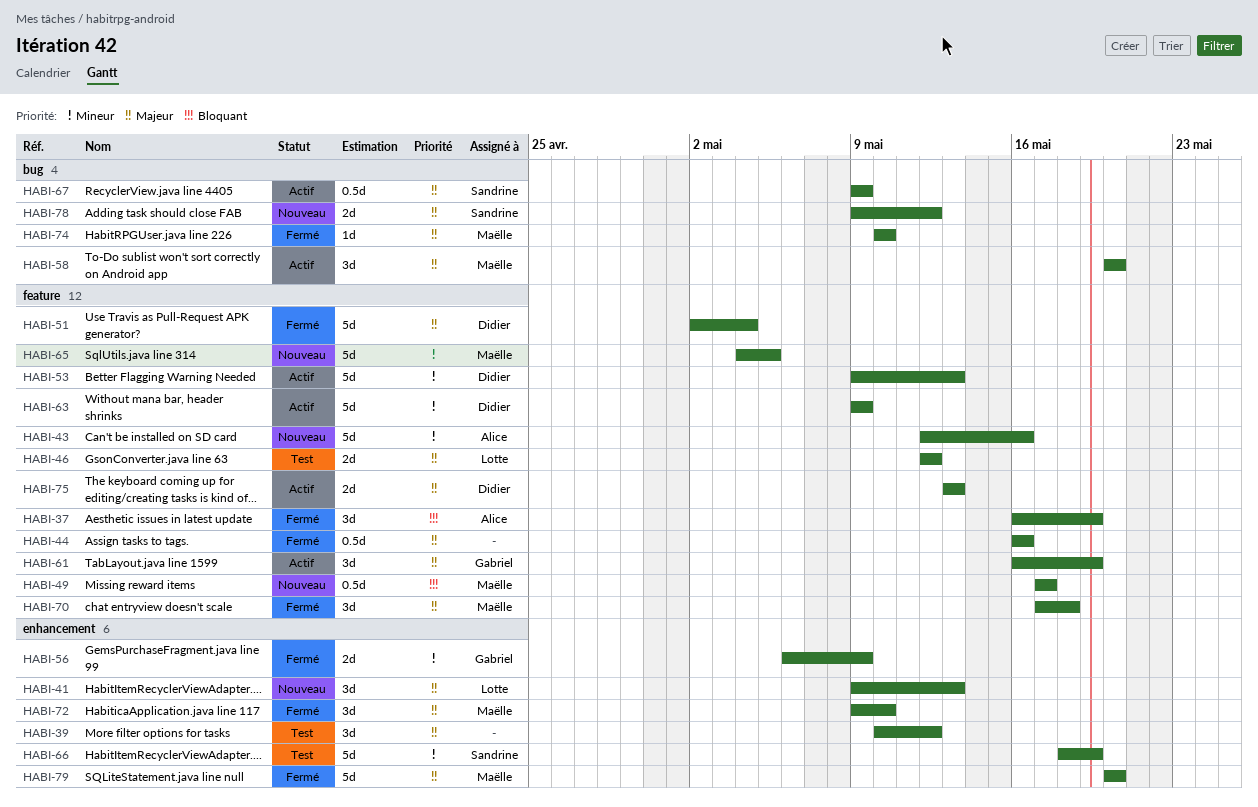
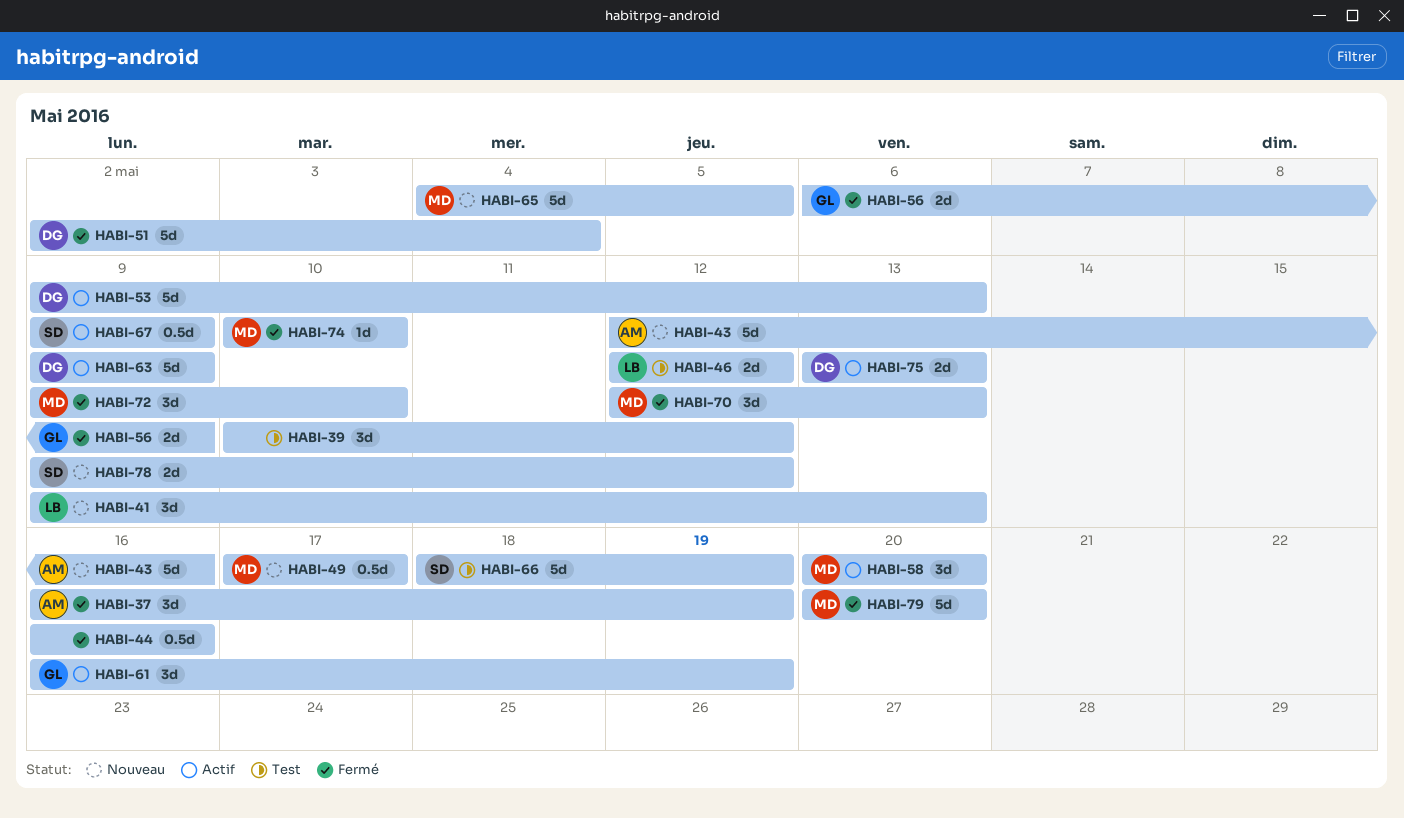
HABI-70, start: May 17 -> May 12
HABI-70, due: May 18 -> May 13

